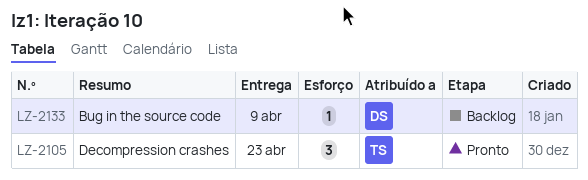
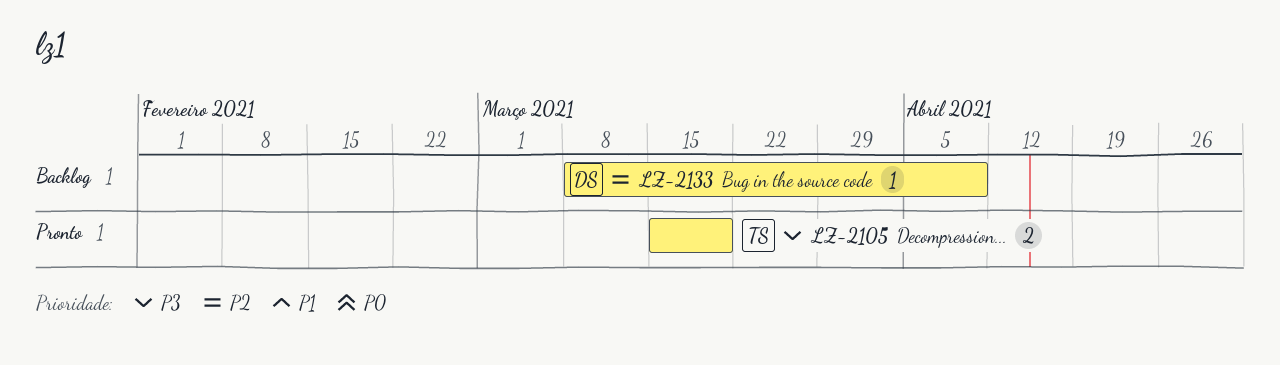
LZ-2105, estimate: 3 -> 2
LZ-2105, due: Apr 23 -> Mar 19

